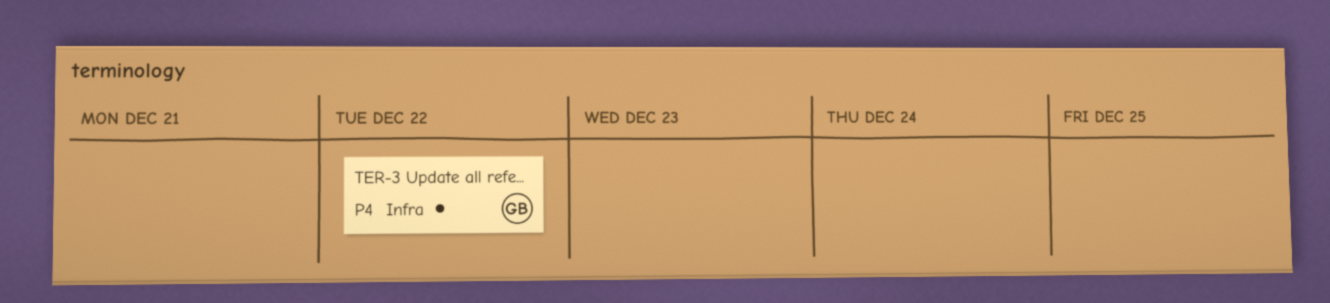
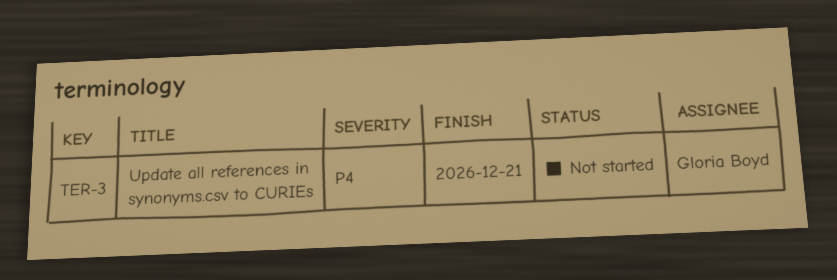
TER-3, due: Dec 22 -> Dec 21

